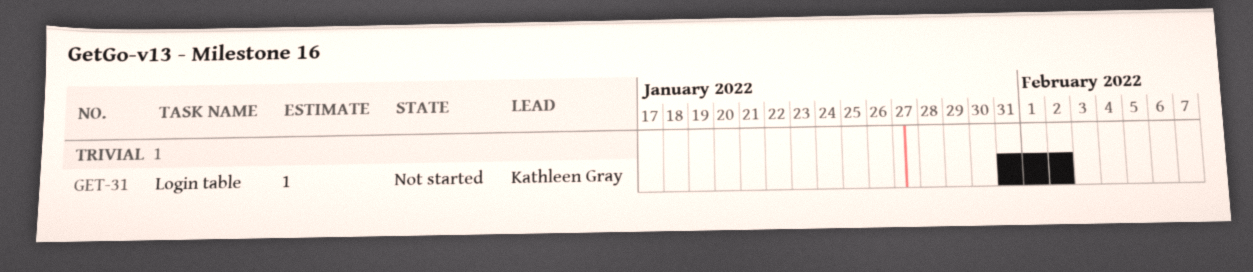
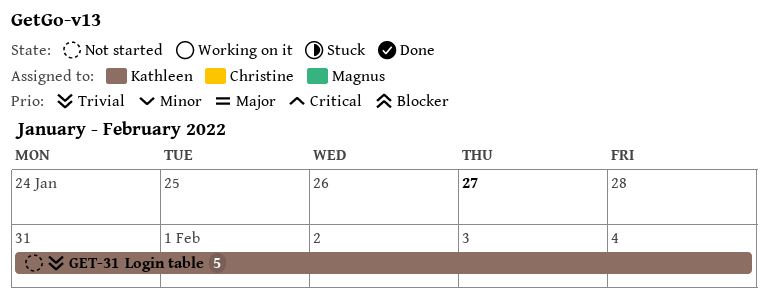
GET-31, estimate: 1 -> 5
GET-31, due: Feb 2 -> Feb 4

